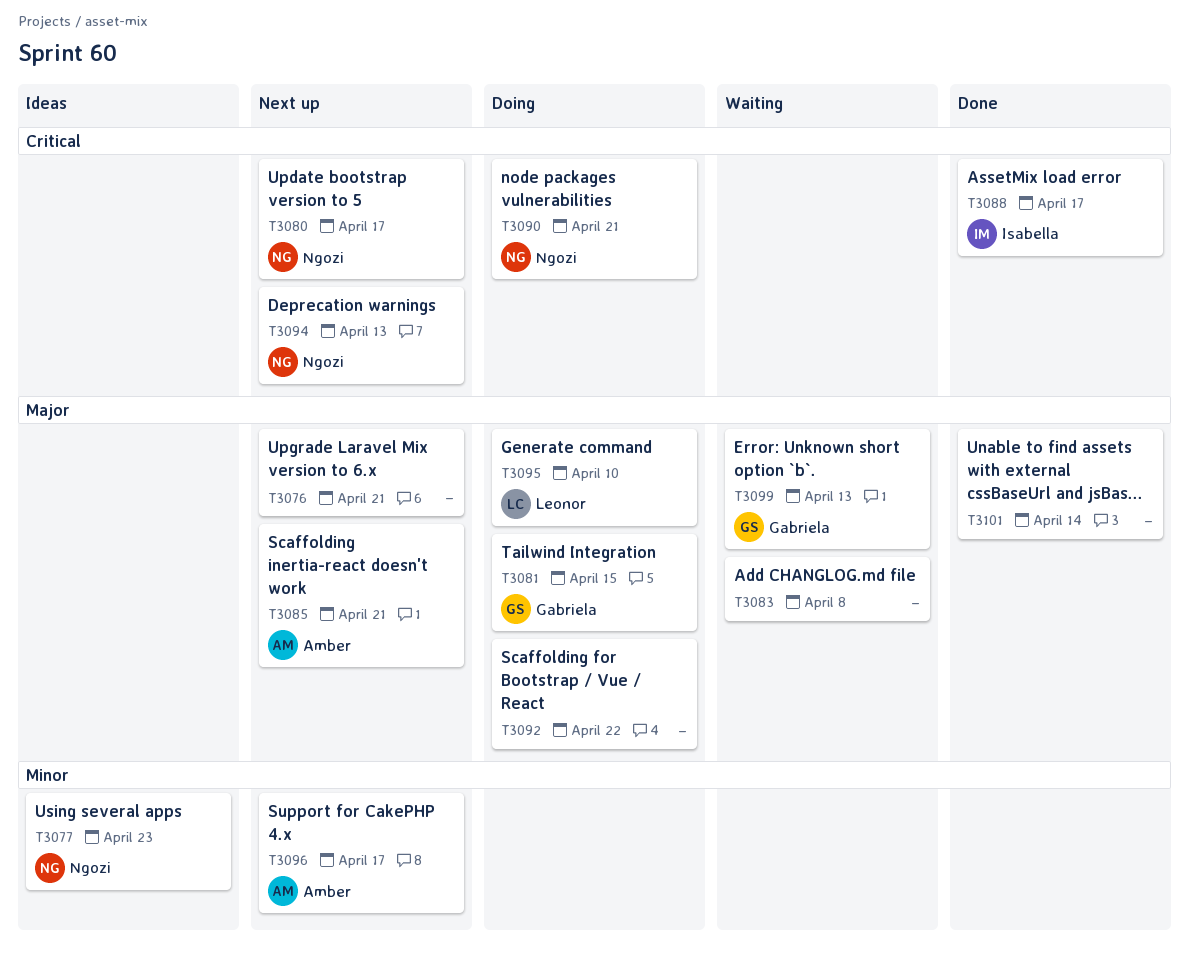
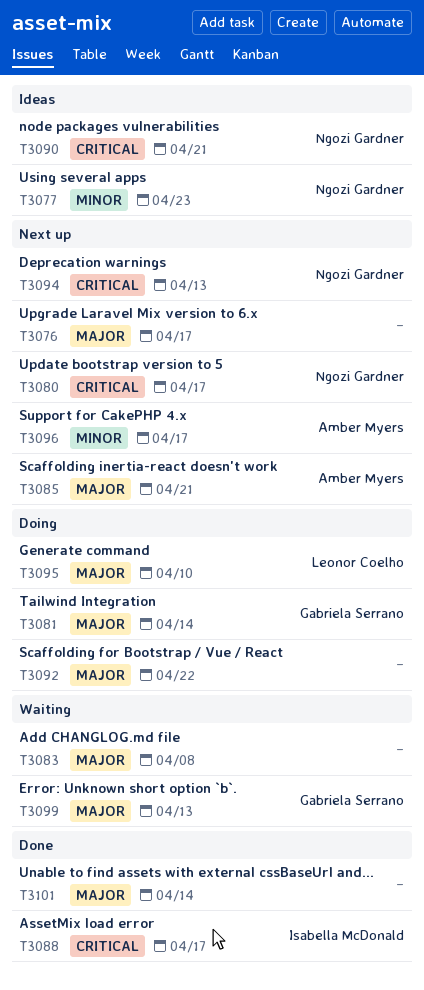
T3076, due: Apr 21 -> Apr 17
T3081, due: Apr 15 -> Apr 14
T3090, status: Doing -> Ideas

